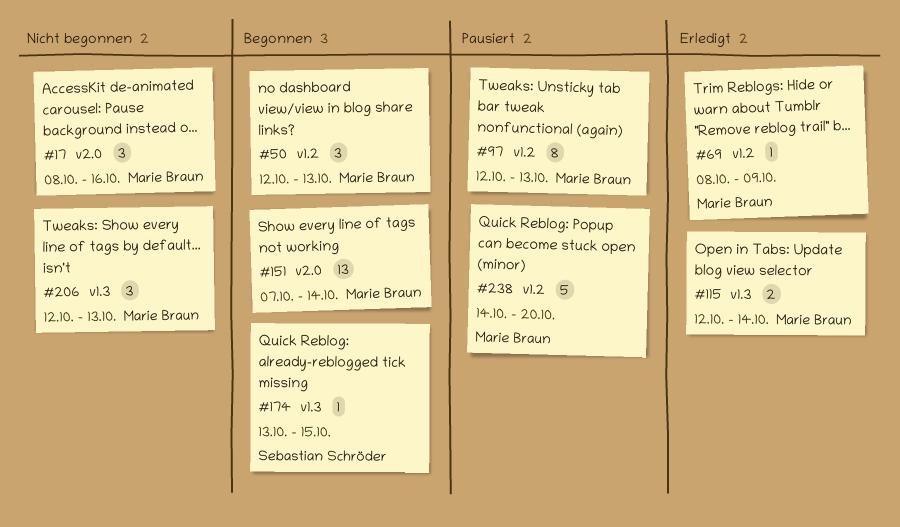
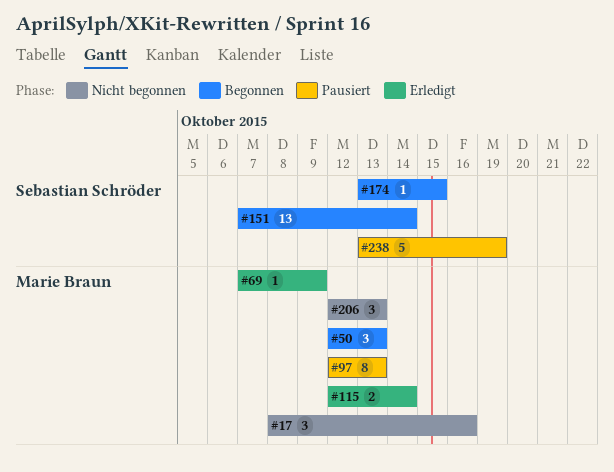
#69, start: Oct 8 -> Oct 7
#151, owner: Marie Braun -> Sebastian Schröder
#238, owner: Marie Braun -> Sebastian Schröder
#238, start: Oct 14 -> Oct 13
#238, due: Oct 20 -> Oct 19

